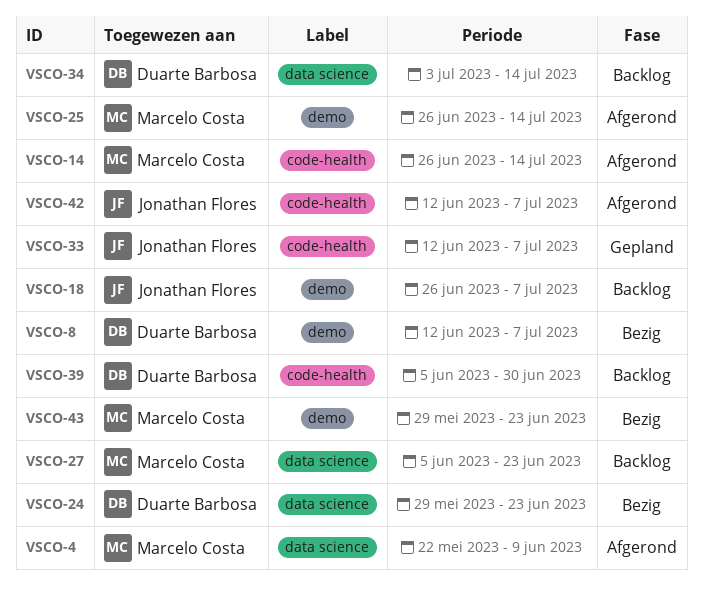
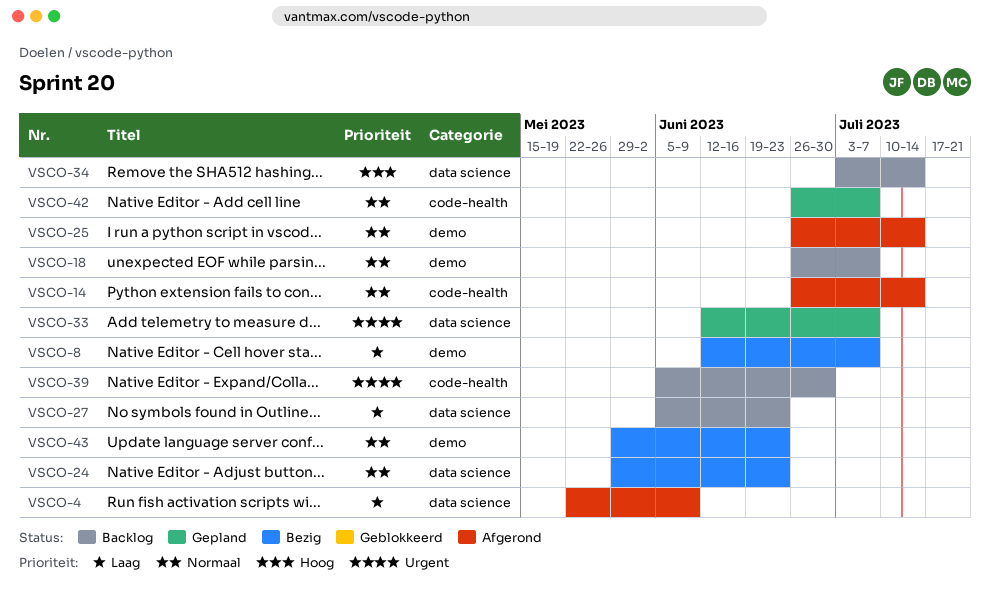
VSCO-33, label: code-health -> data science
VSCO-42, status: Afgerond -> Gepland
VSCO-42, start: Jun 12 -> Jun 26

